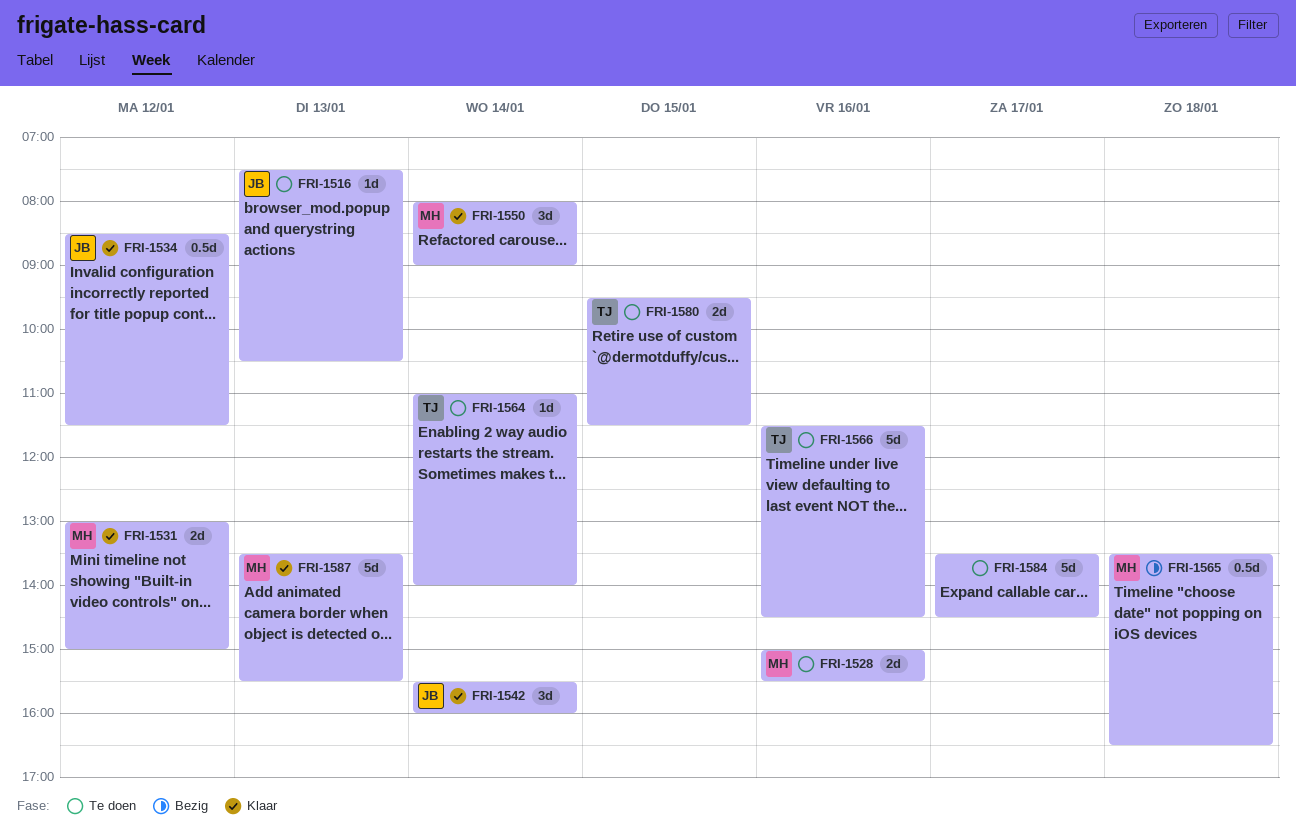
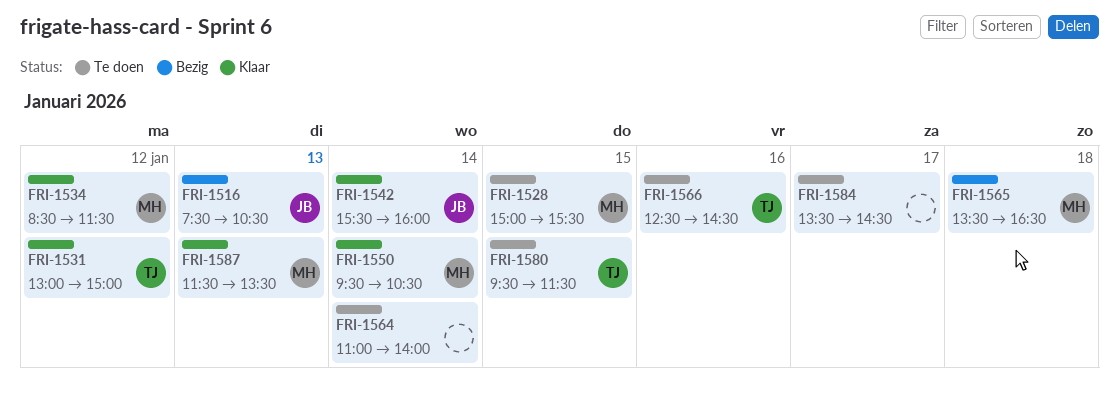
FRI-1516, status: Te doen -> Bezig
FRI-1528, day: Jan 16 -> Jan 15
FRI-1531, owner: MH -> TJ
FRI-1534, owner: JB -> MH
FRI-1550, begins: 08:00 -> 09:30
FRI-1550, ends: 09:00 -> 10:30
FRI-1564, owner: TJ -> none
FRI-1566, begins: 11:30 -> 12:30
FRI-1587, begins: 13:30 -> 11:30
FRI-1587, ends: 15:30 -> 13:30

